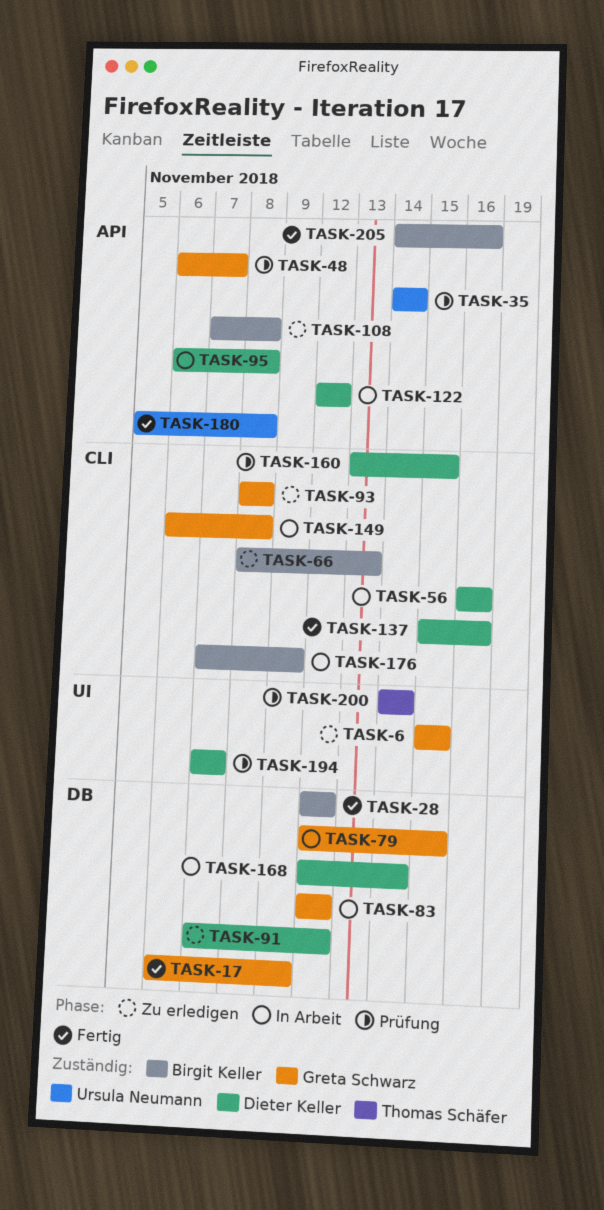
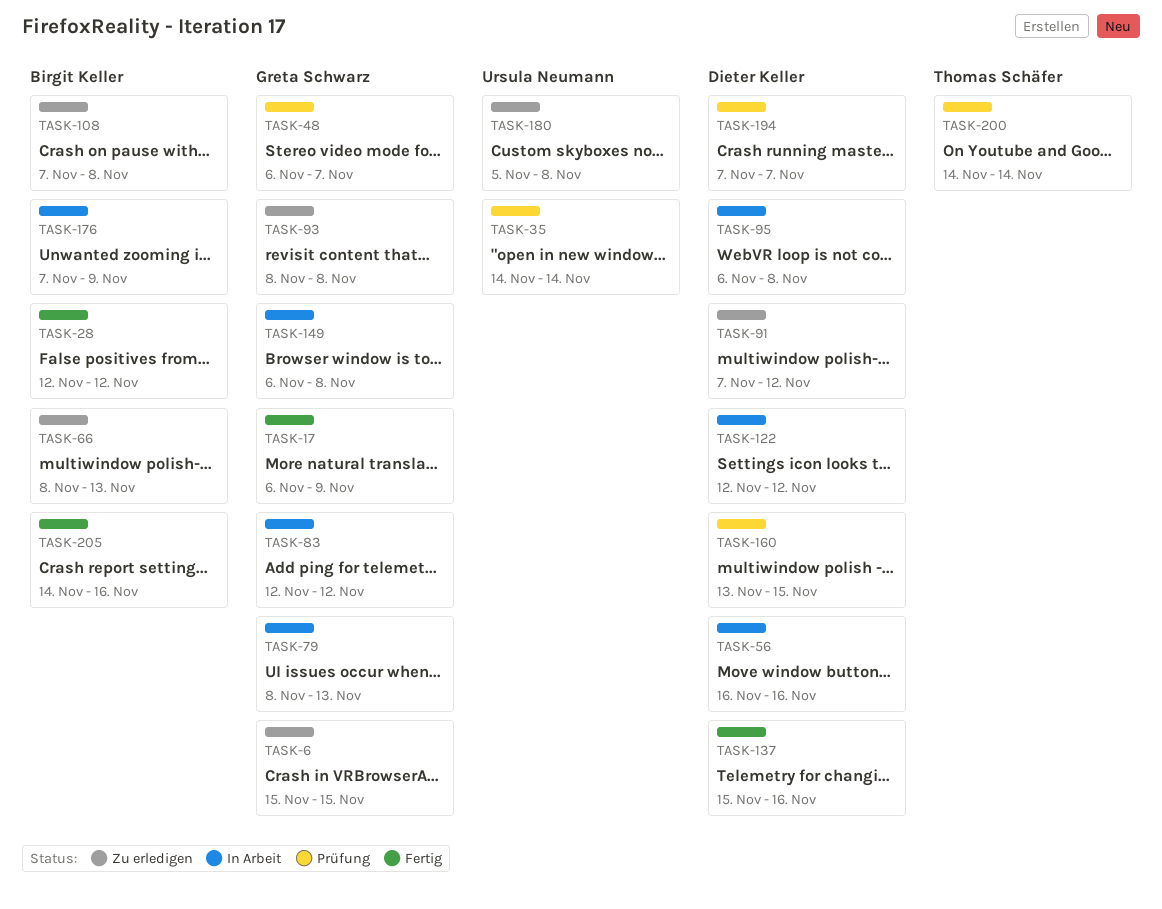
TASK-79, start: Nov 12 -> Nov 8
TASK-79, due: Nov 15 -> Nov 13
TASK-168: present -> none
TASK-180, status: Fertig -> Zu erledigen

